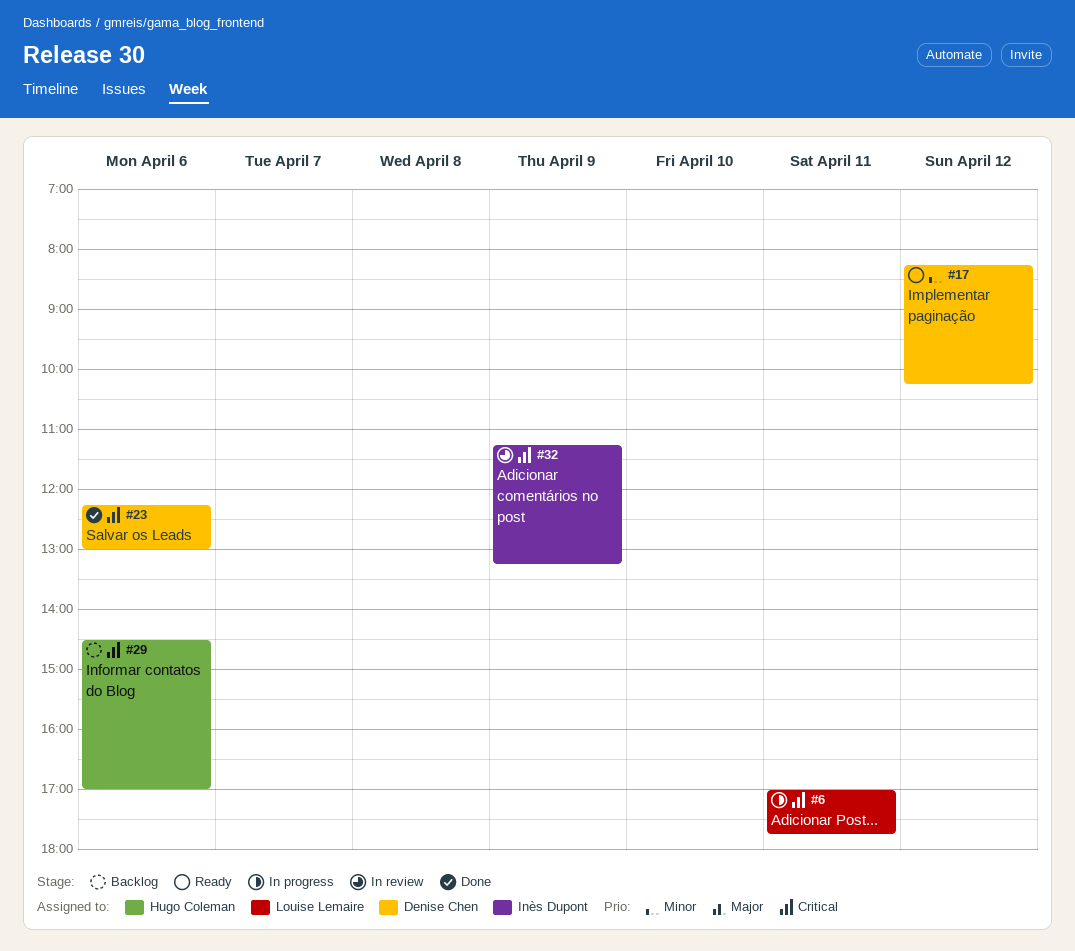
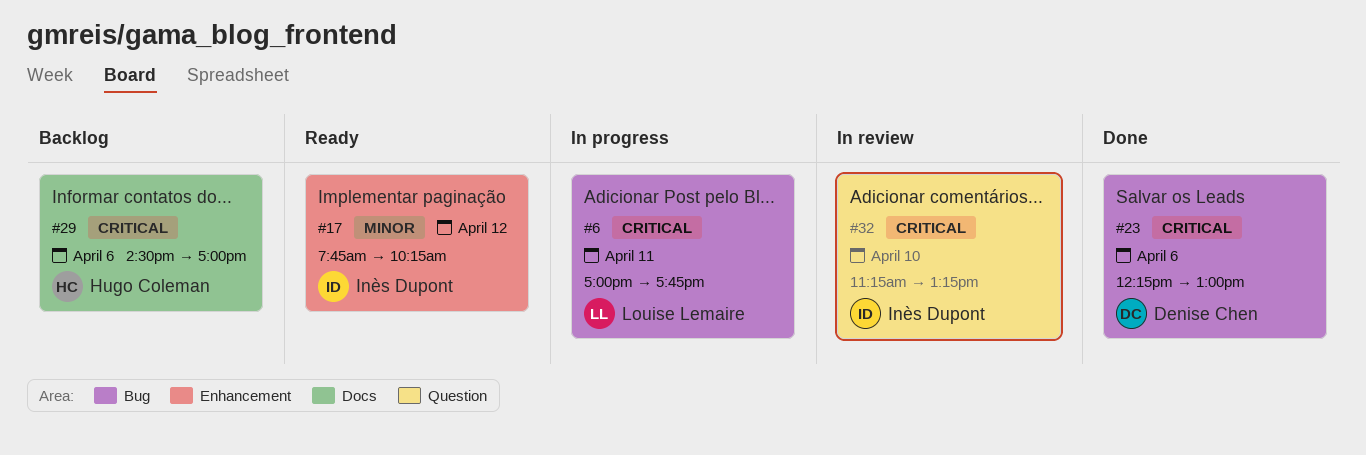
#17, owner: Denise Chen -> Inès Dupont
#17, begins: 08:15 -> 07:45
#32, day: Apr 9 -> Apr 10

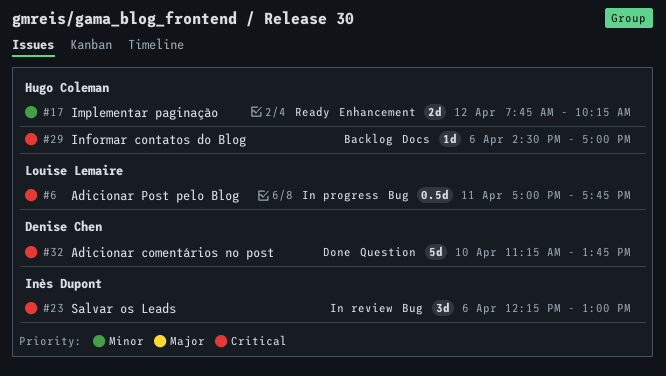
#17, owner: Inès Dupont -> Hugo Coleman
#23, status: Done -> In review
#23, owner: Denise Chen -> Inès Dupont
#32, status: In review -> Done
#32, owner: Inès Dupont -> Denise Chen
#32, ends: 13:15 -> 13:45

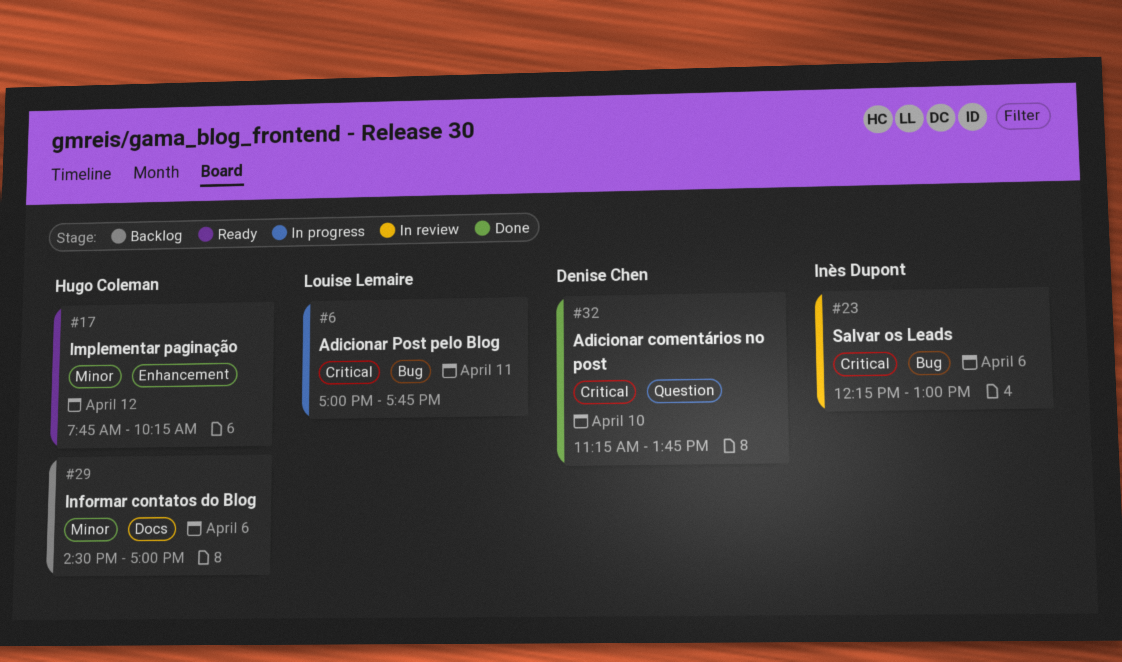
#29, priority: Critical -> Minor

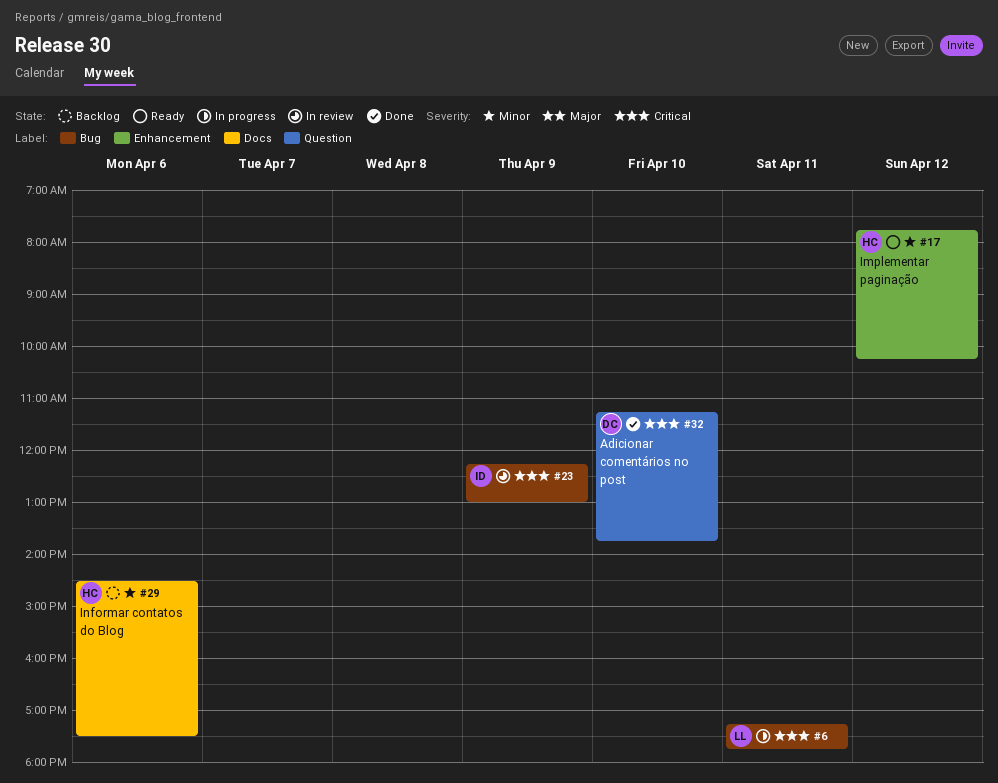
#6, begins: 17:00 -> 17:15
#23, day: Apr 6 -> Apr 9
#29, ends: 17:00 -> 17:30

